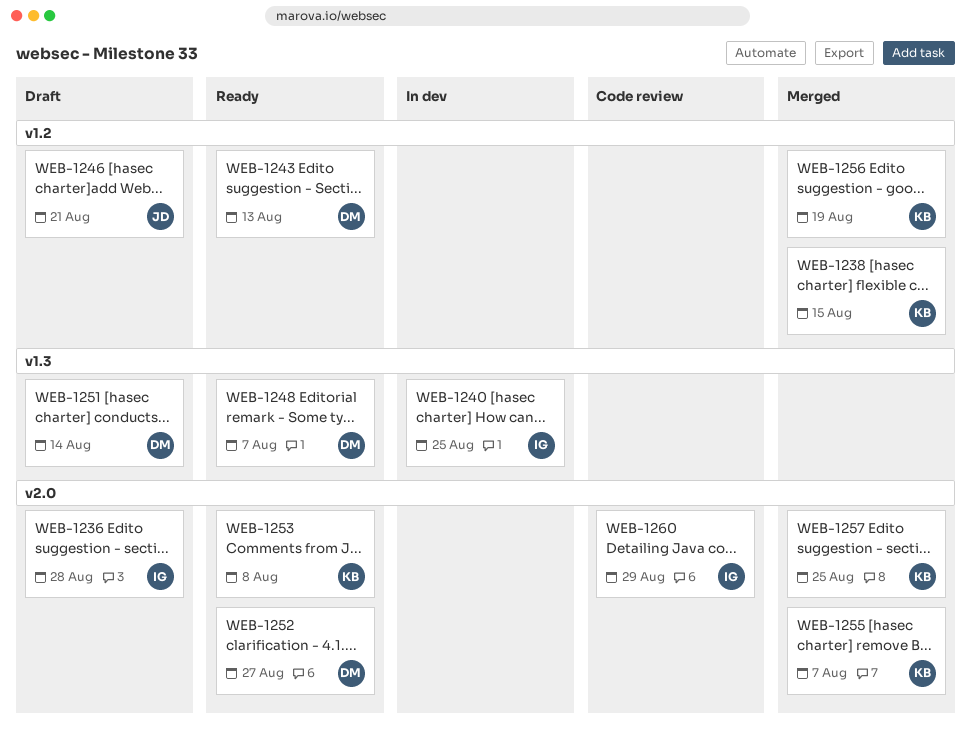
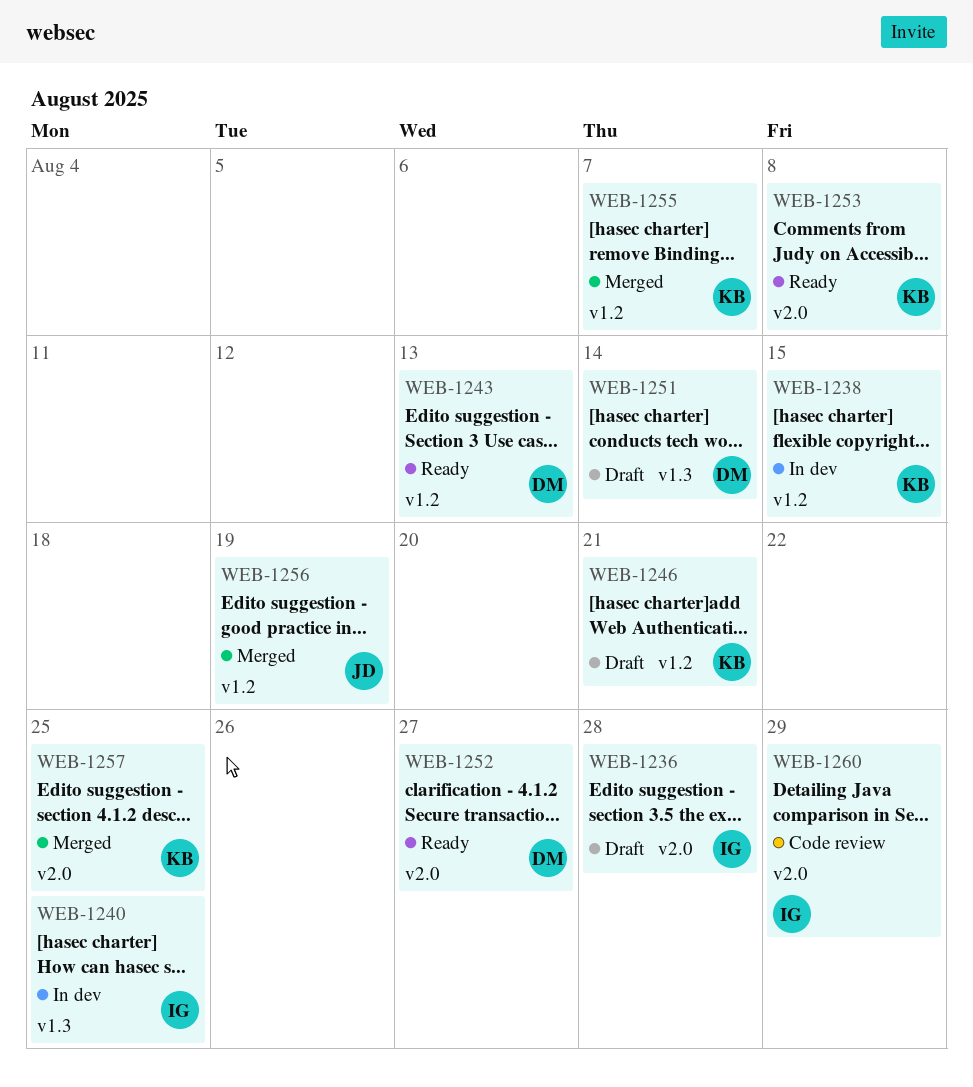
WEB-1238, status: Merged -> In dev
WEB-1246, owner: JD -> KB
WEB-1248: present -> none
WEB-1255, label: v2.0 -> v1.2
WEB-1256, owner: KB -> JD

